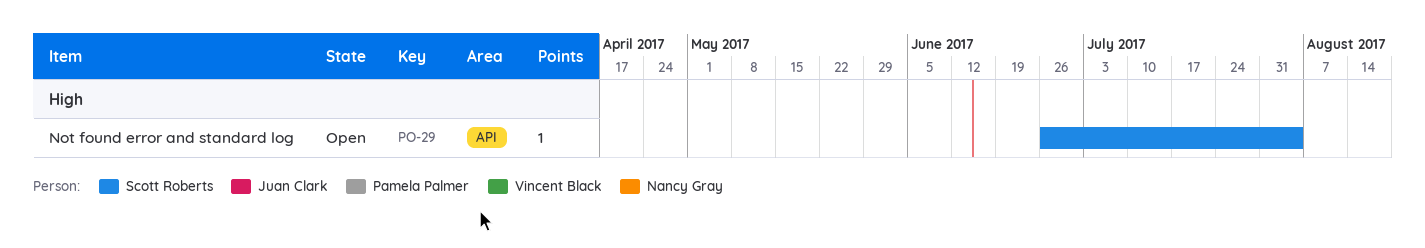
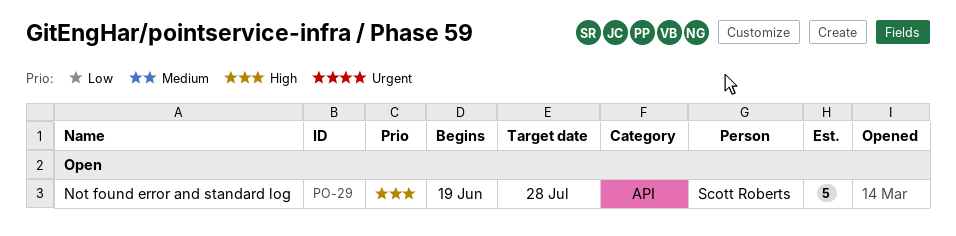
PO-29, estimate: 1 -> 5
PO-29, start: Jun 26 -> Jun 19
PO-29, due: Aug 4 -> Jul 28

